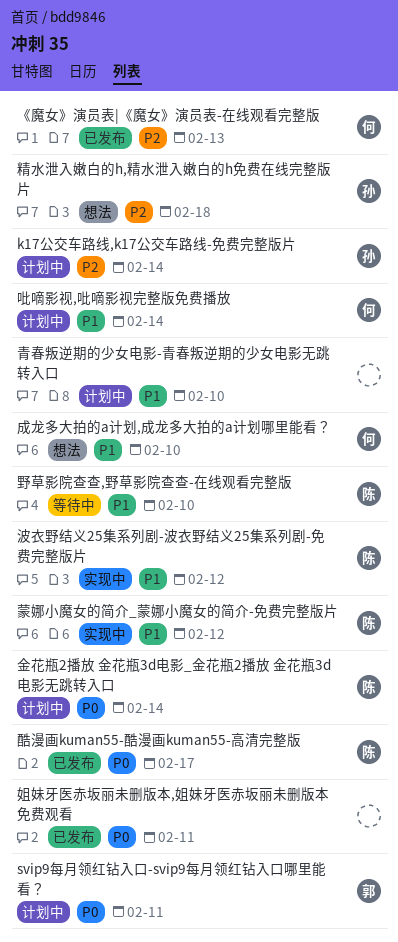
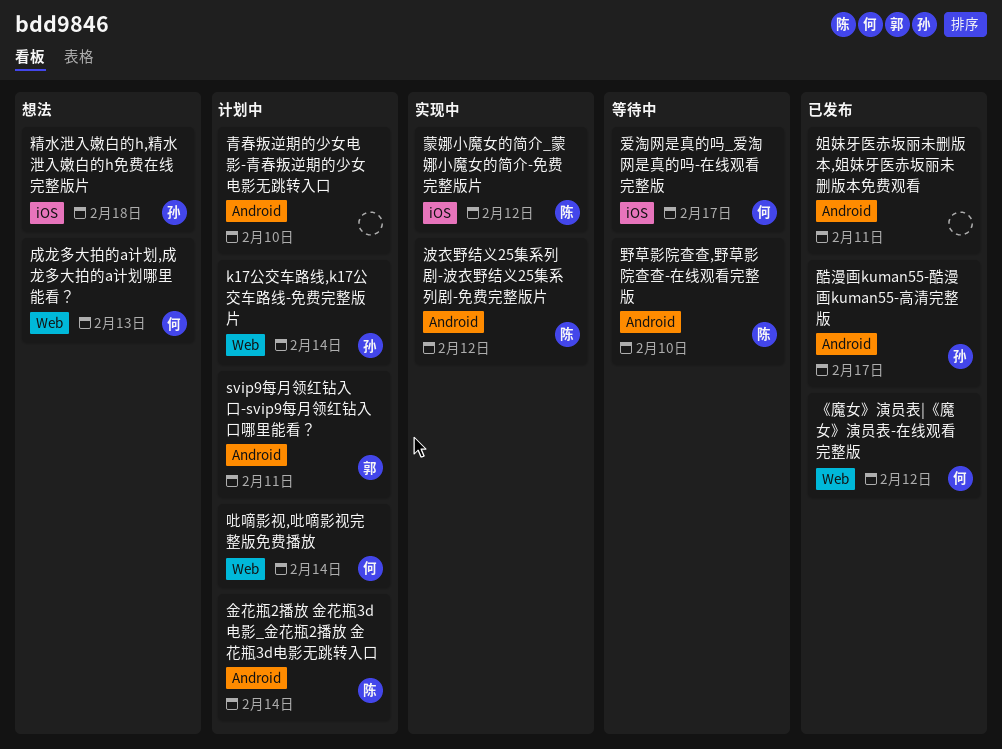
《魔女》演员表|《魔女》演员表-在线观看完整版, due: Feb 13 -> Feb 12
成龙多大拍的a计划,成龙多大拍的a计划哪里能看？, due: Feb 10 -> Feb 13
爱淘网是真的吗_爱淘网是真的吗-在线观看完整版: none -> present
酷漫画kuman55-酷漫画kuman55-高清完整版, owner: 陈 -> 孙

